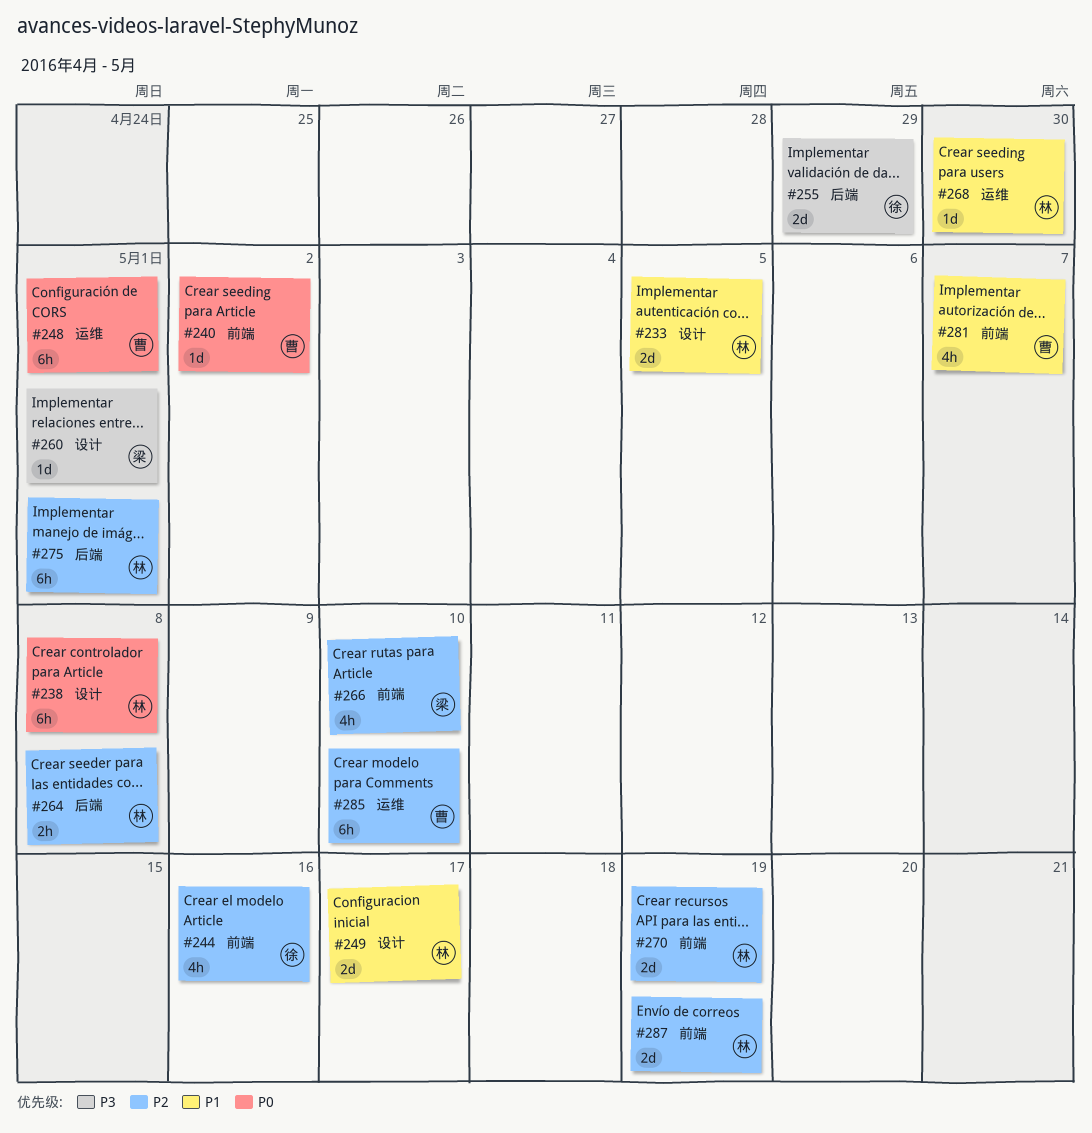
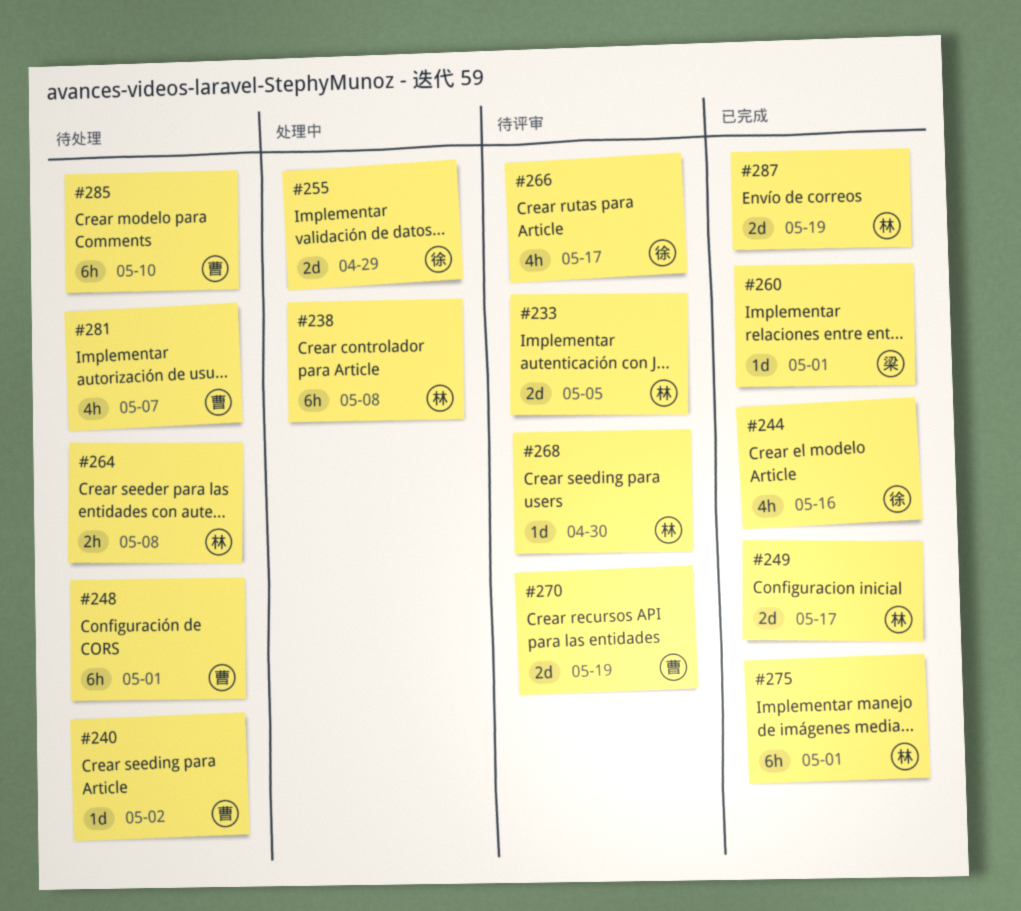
#266, owner: 梁 -> 徐
#266, due: May 10 -> May 17
#270, owner: 林 -> 曹

